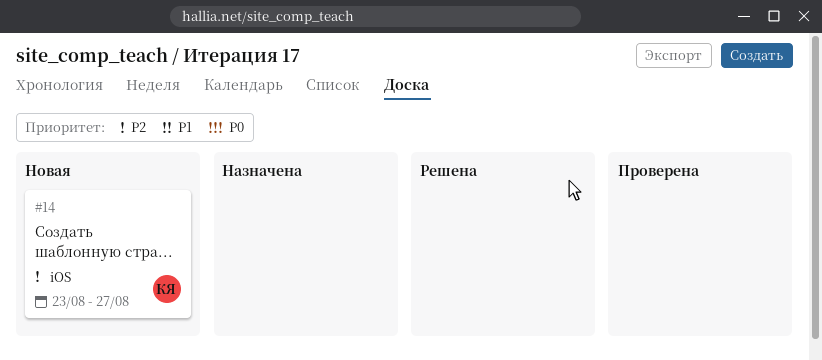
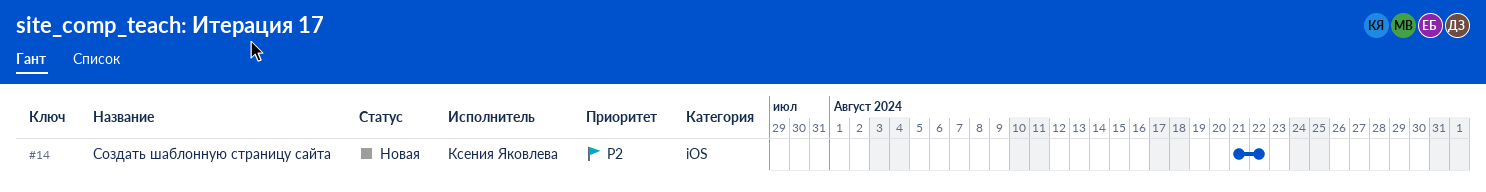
#14, start: Aug 23 -> Aug 21
#14, due: Aug 27 -> Aug 22

